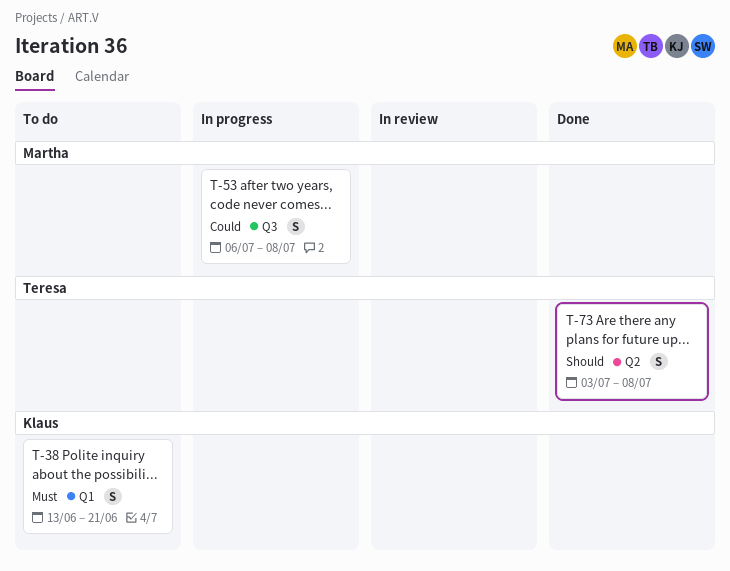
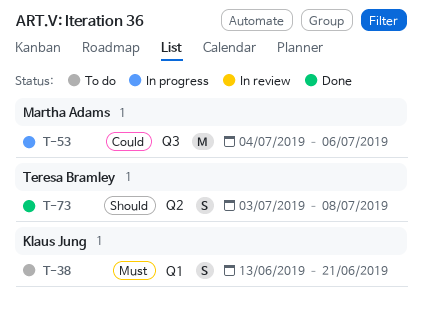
T-53, estimate: S -> M
T-53, start: Jul 6 -> Jul 4
T-53, due: Jul 8 -> Jul 6

